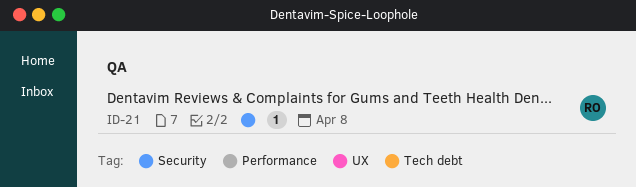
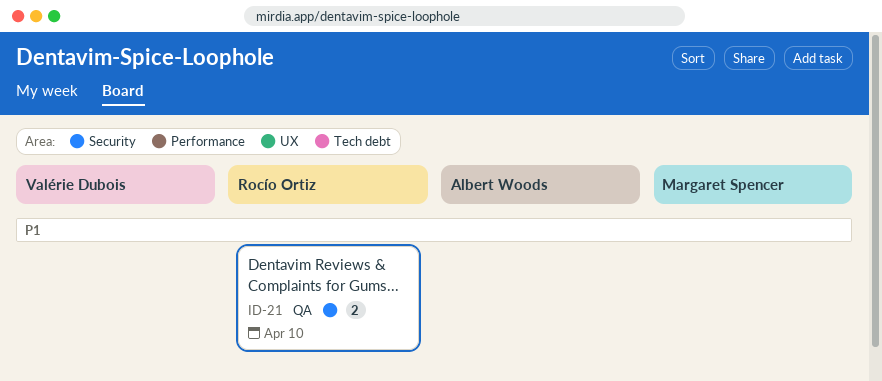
ID-21, estimate: 1 -> 2
ID-21, due: Apr 8 -> Apr 10

